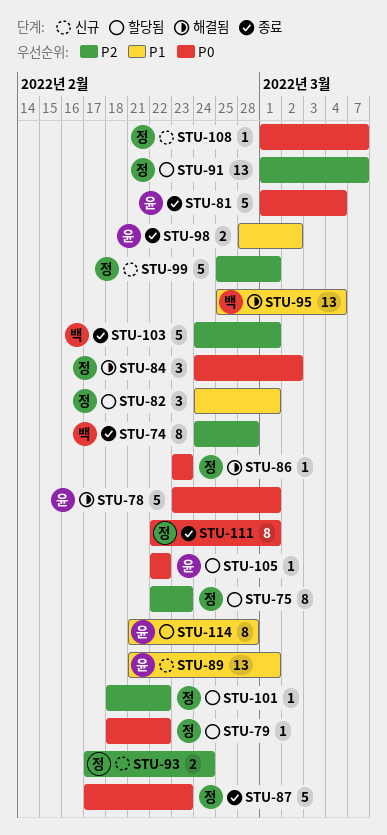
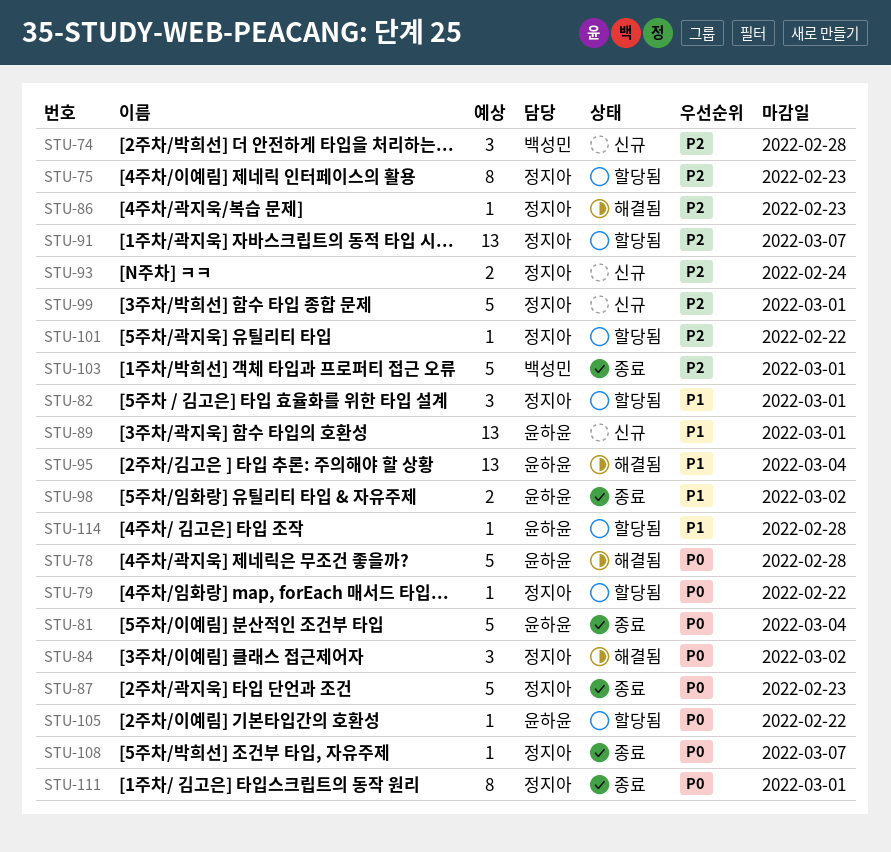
STU-74, status: 종료 -> 신규
STU-74, estimate: 8 -> 3
STU-78, due: Mar 1 -> Feb 28
STU-86, priority: P0 -> P2
STU-95, owner: 백성민 -> 윤하윤
STU-108, status: 신규 -> 종료
STU-114, estimate: 8 -> 1

